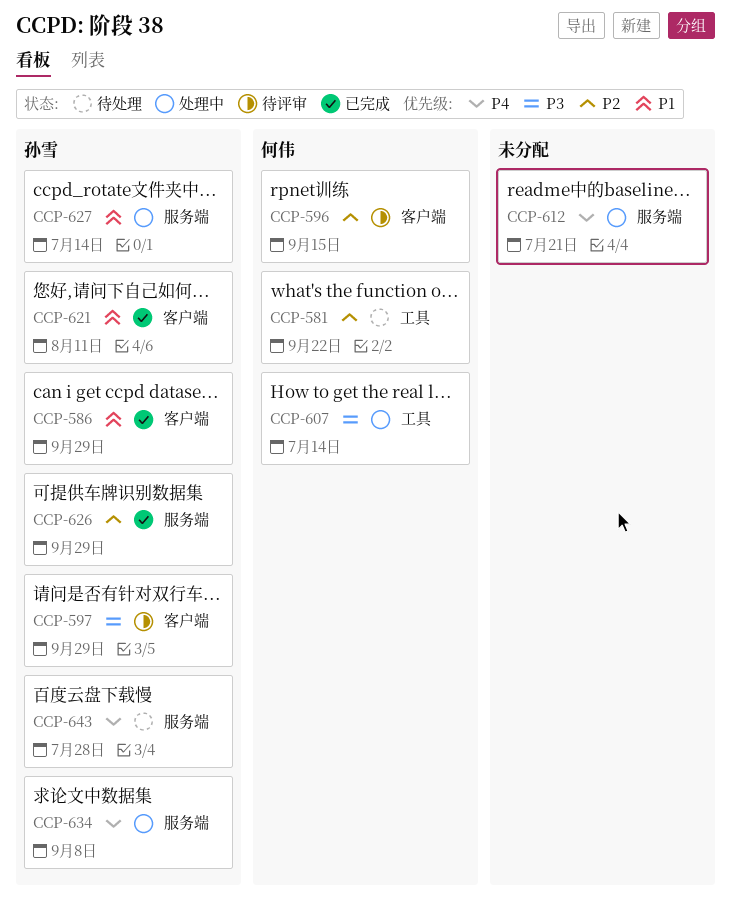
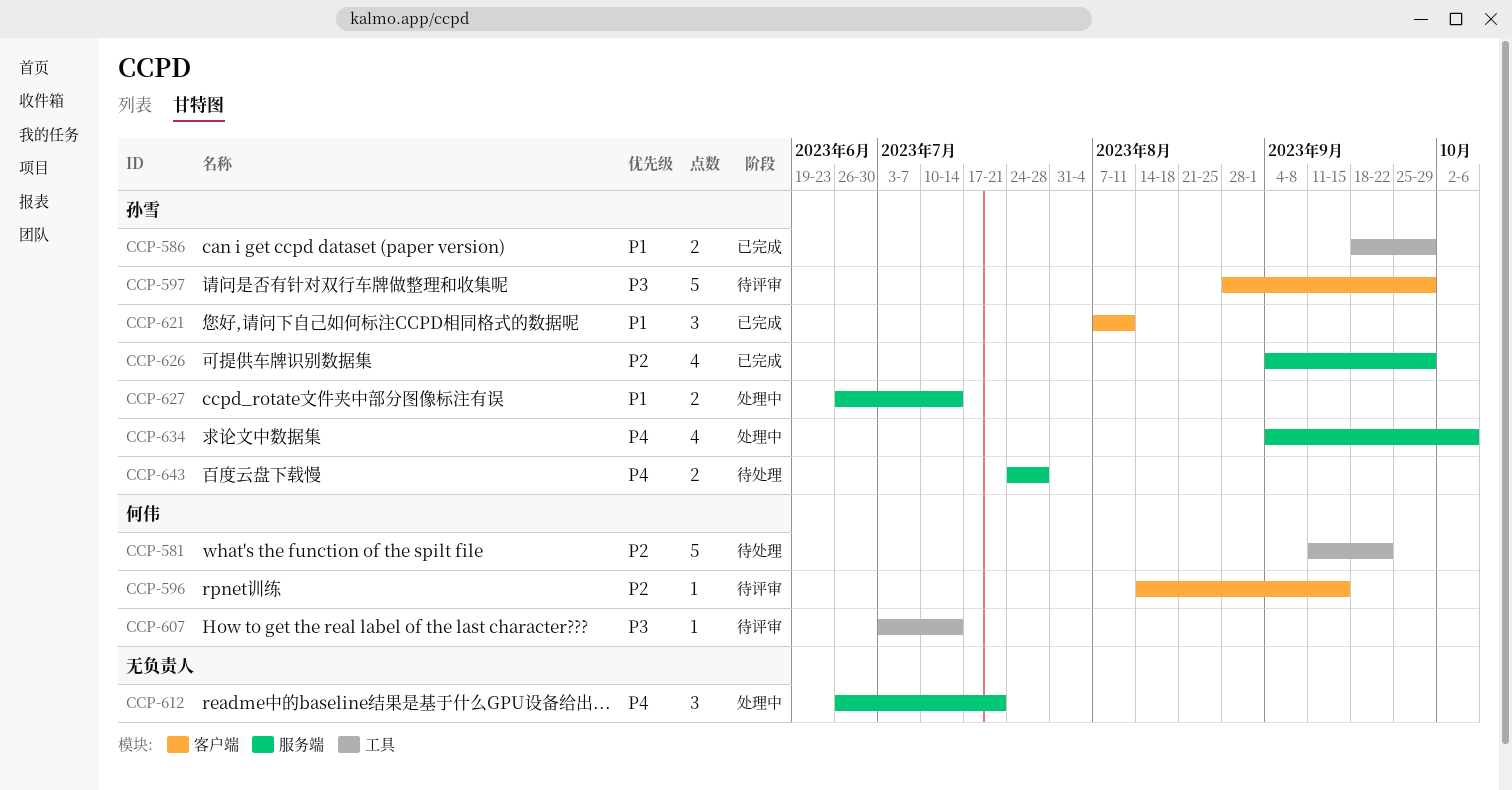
CCP-586, label: 客户端 -> 工具
CCP-607, status: 处理中 -> 待评审
CCP-634, due: Sep 8 -> Oct 6

